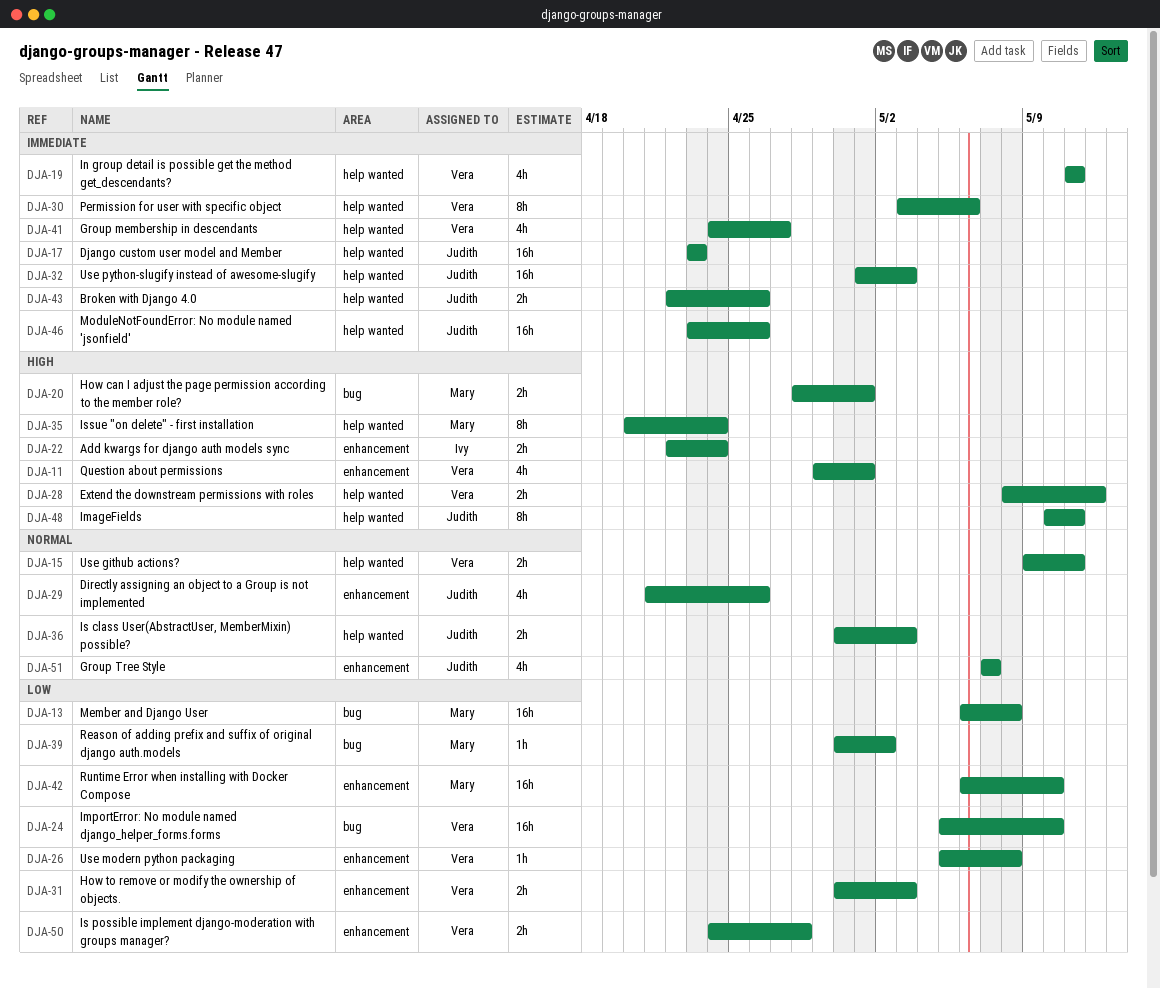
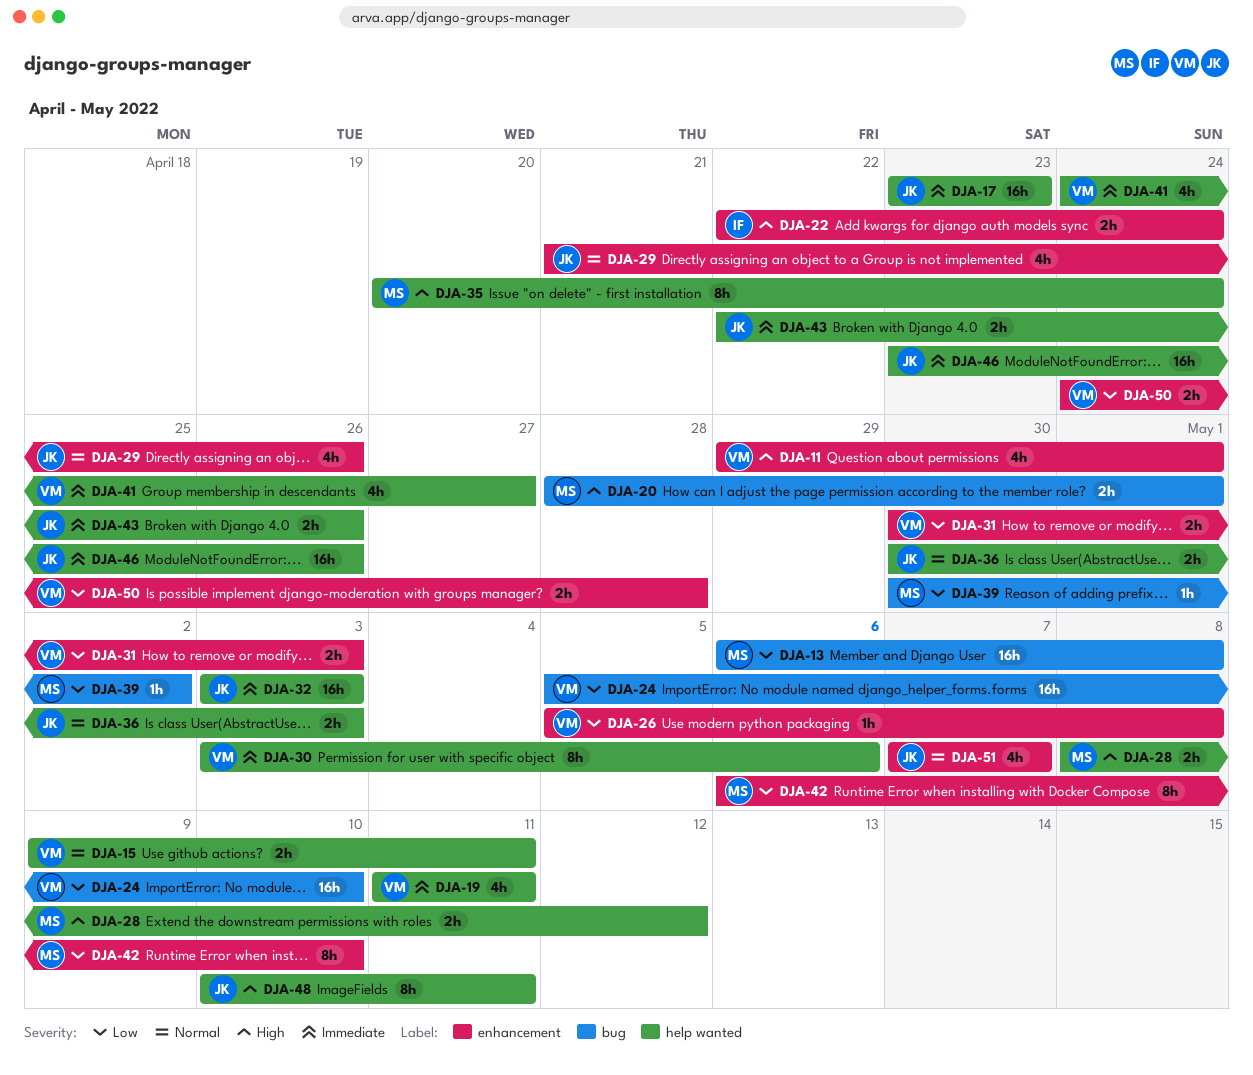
DJA-28, owner: Vera -> Mary
DJA-32, start: May 1 -> May 3
DJA-42, estimate: 16h -> 8h

